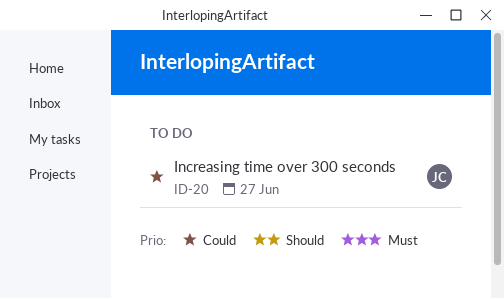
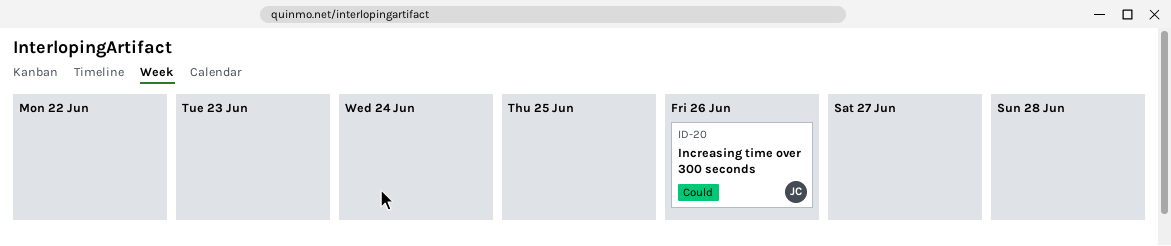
ID-20, due: Jun 27 -> Jun 26

